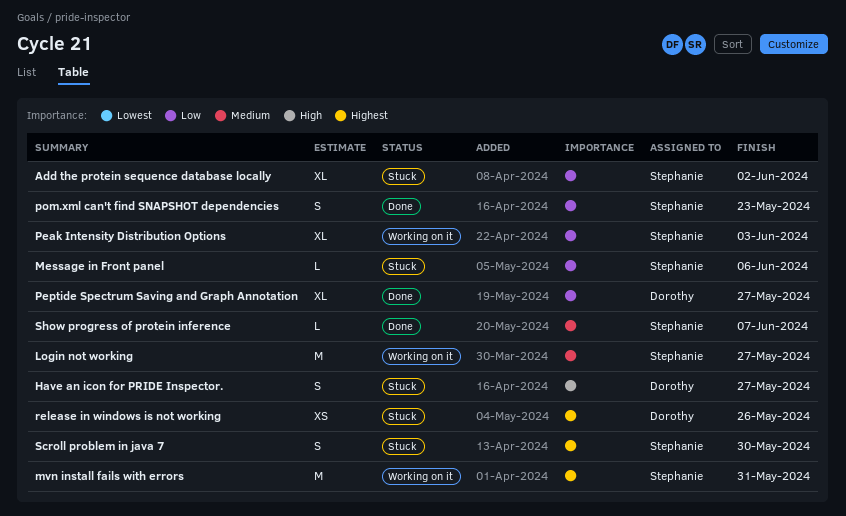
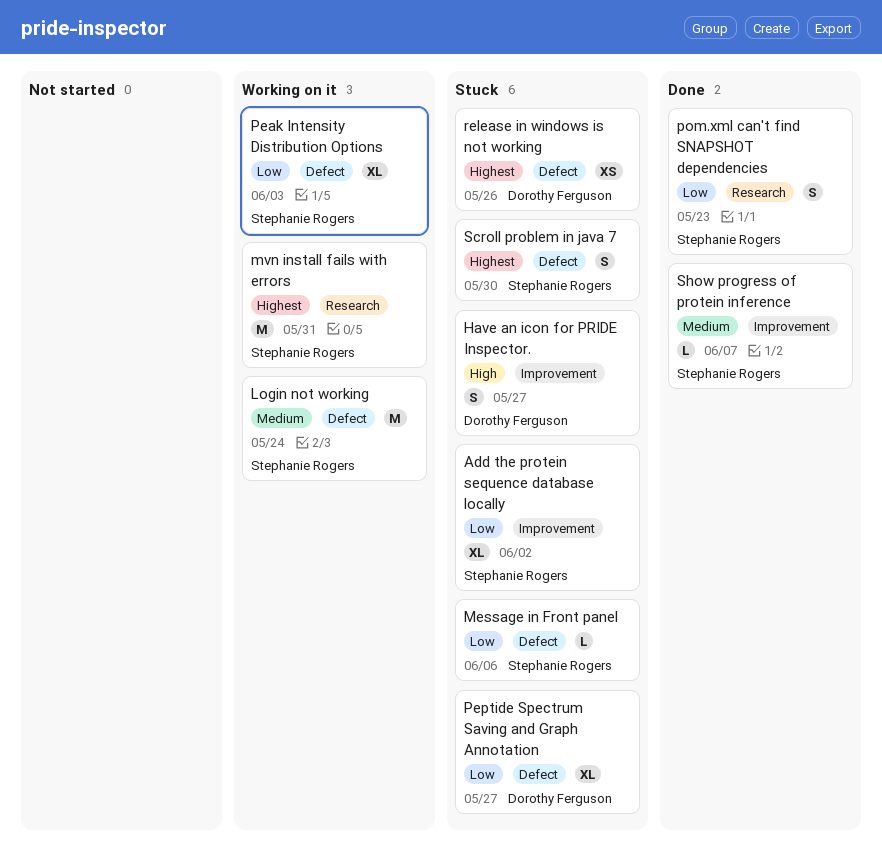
Login not working, due: May 27 -> May 24
Peptide Spectrum Saving and Graph Annotation, status: Done -> Stuck

